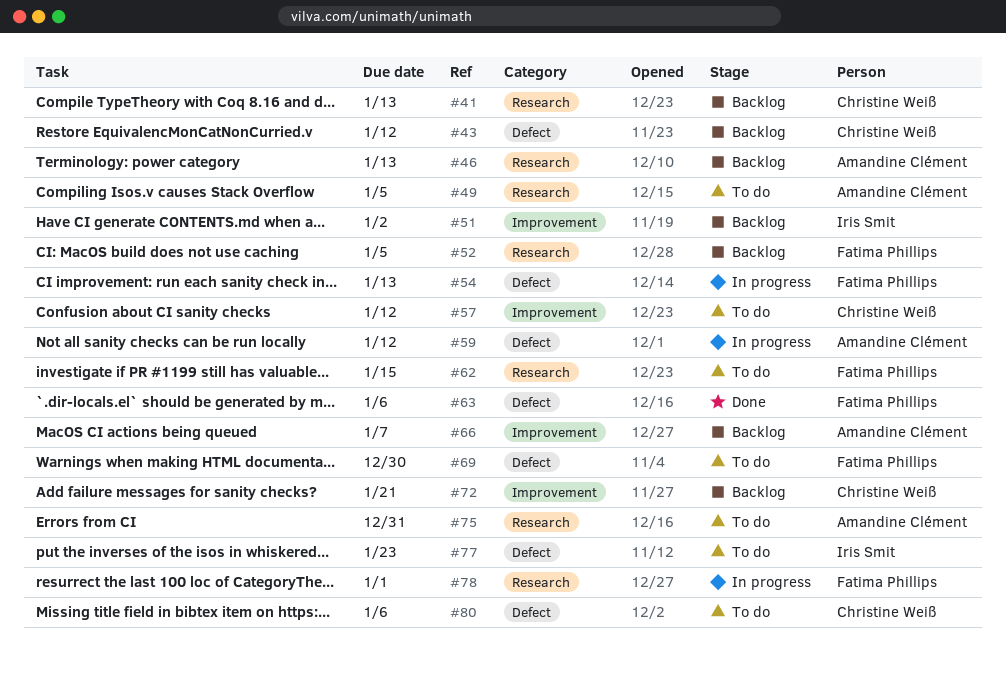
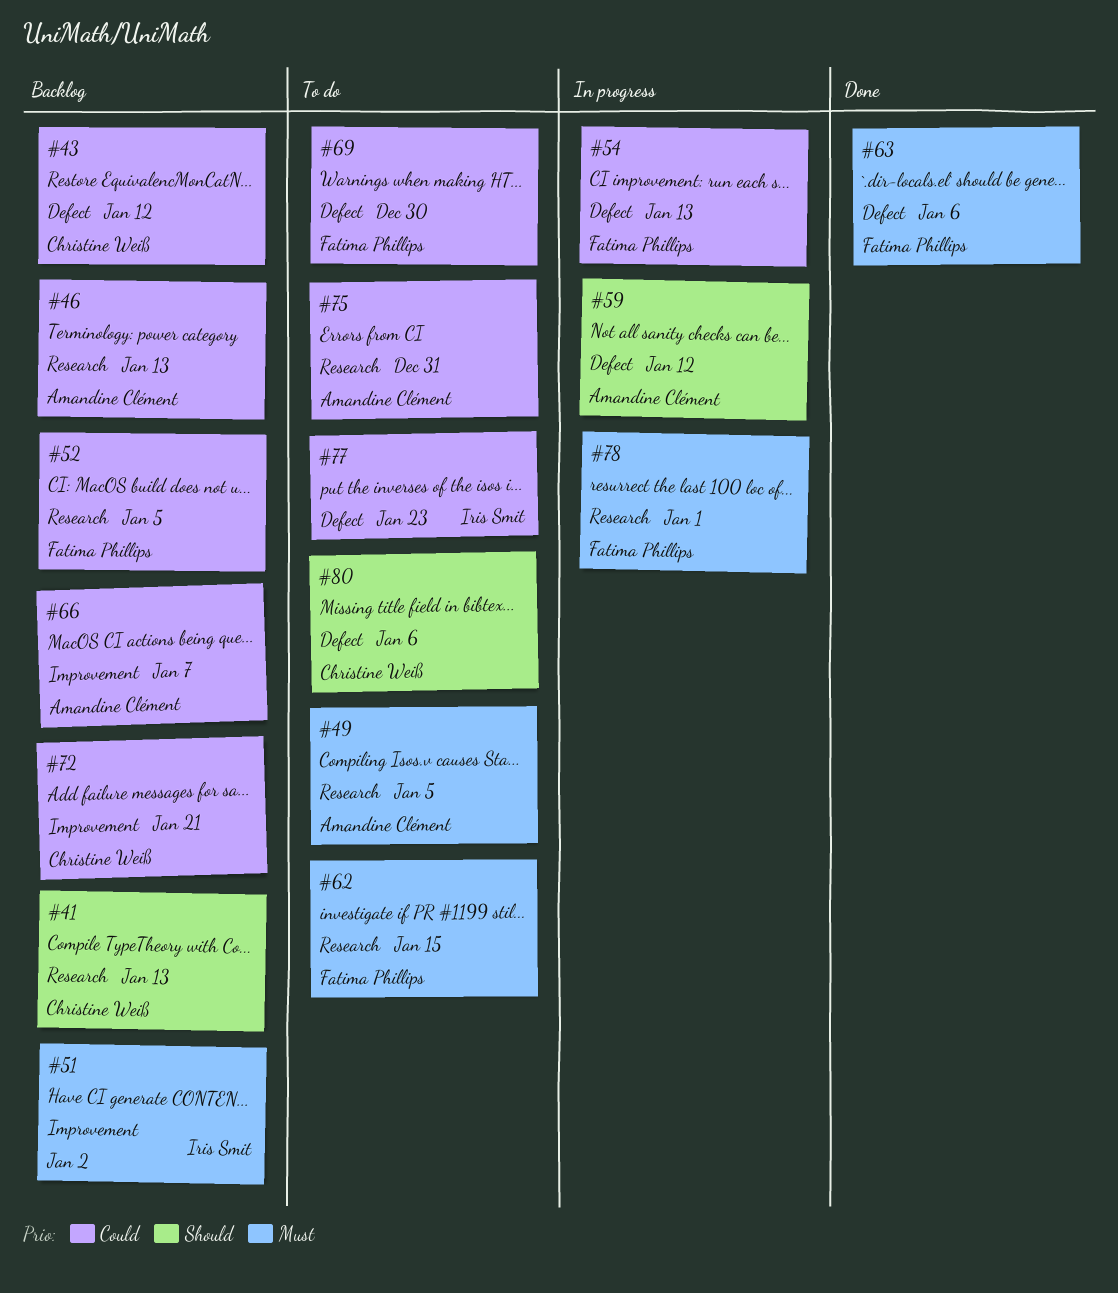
#57: present -> none

